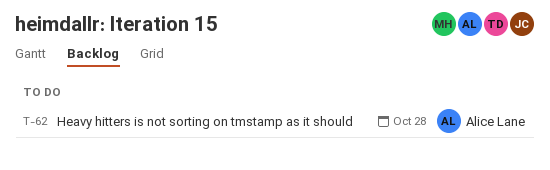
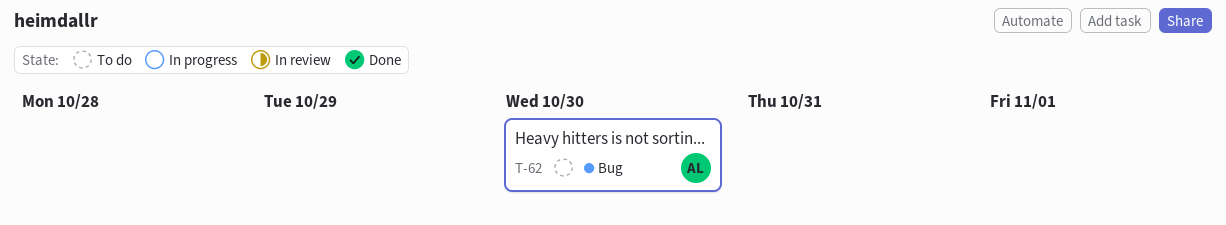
T-62, due: Oct 28 -> Oct 30

